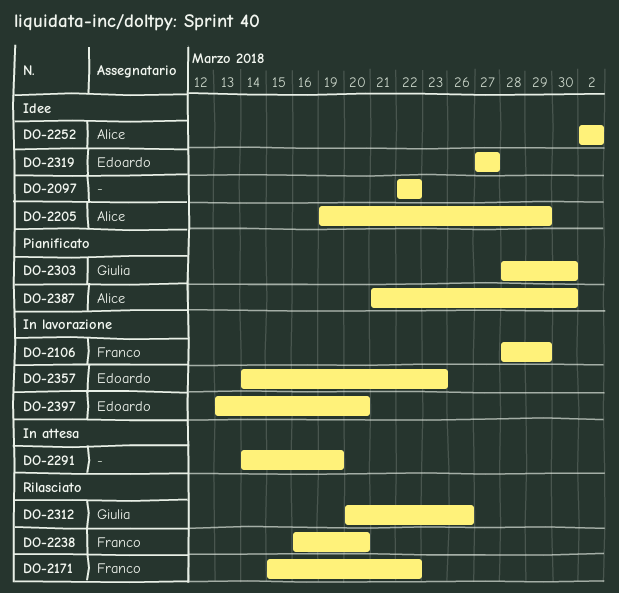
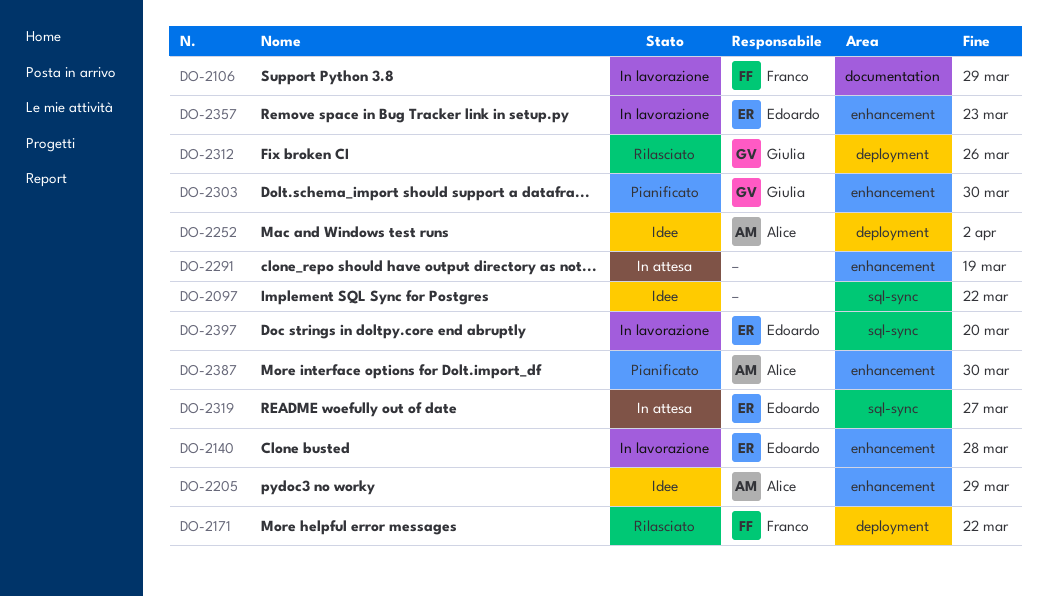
DO-2140: none -> present
DO-2238: present -> none
DO-2319, status: Idee -> In attesa

